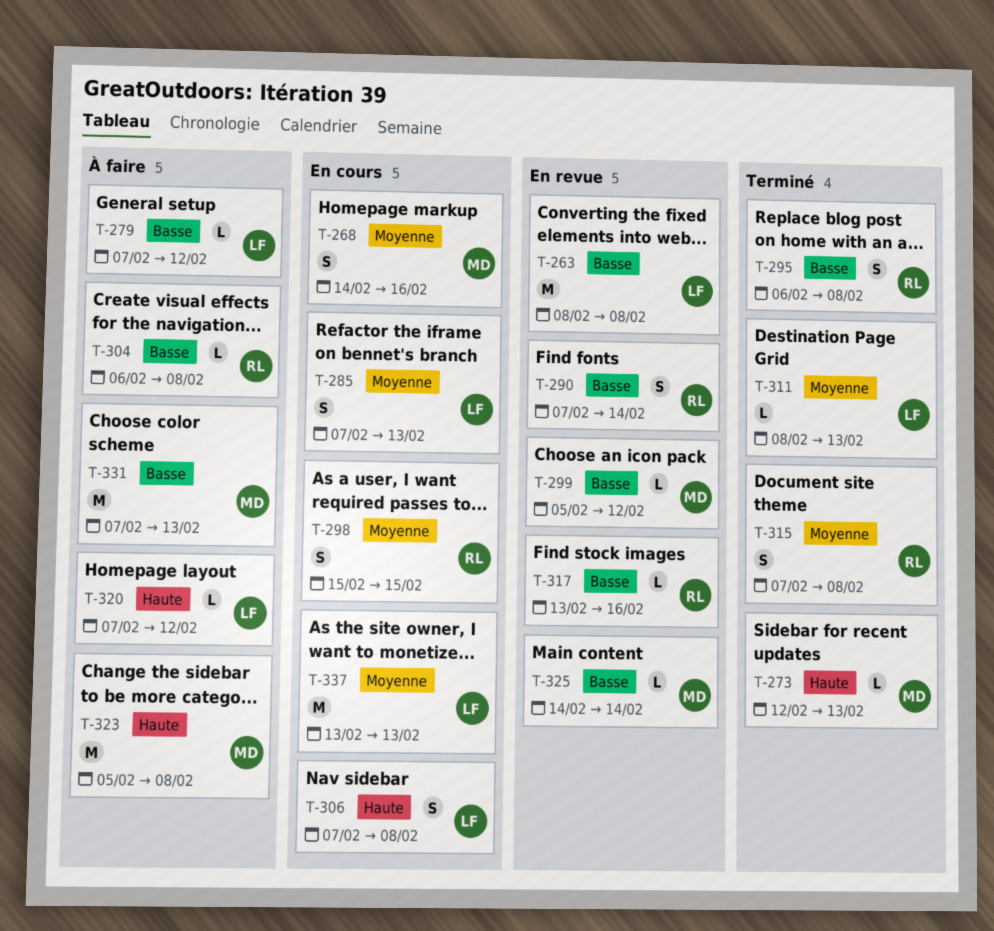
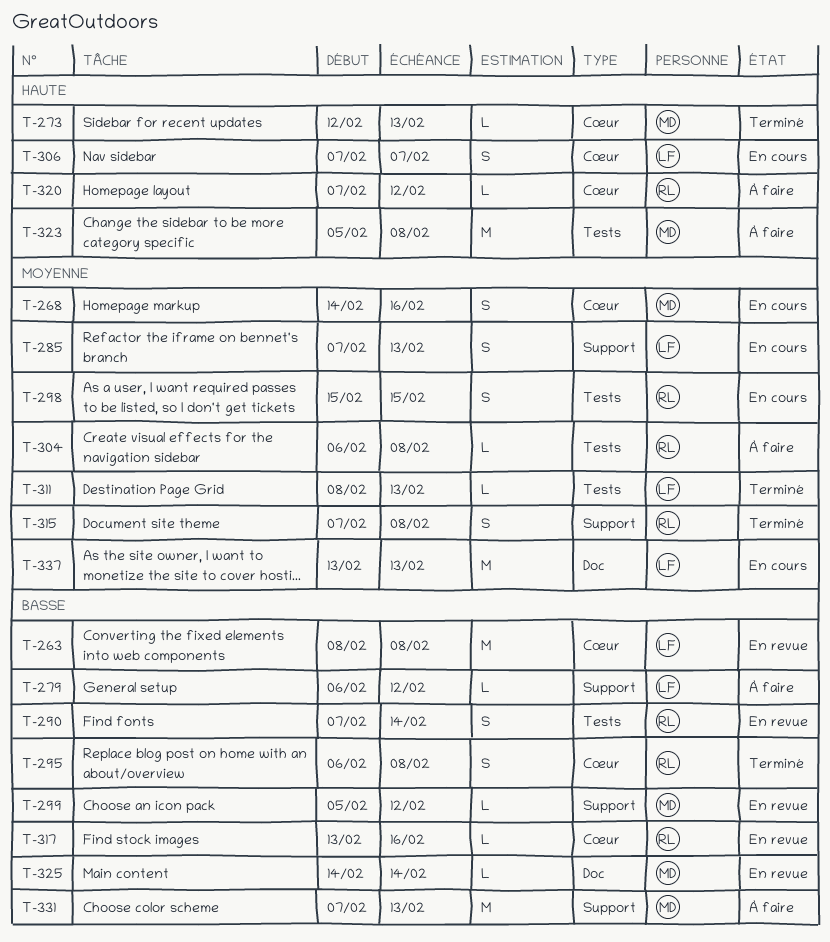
T-279, start: Feb 7 -> Feb 6
T-304, priority: Basse -> Moyenne
T-306, due: Feb 8 -> Feb 7
T-320, owner: LF -> RL

